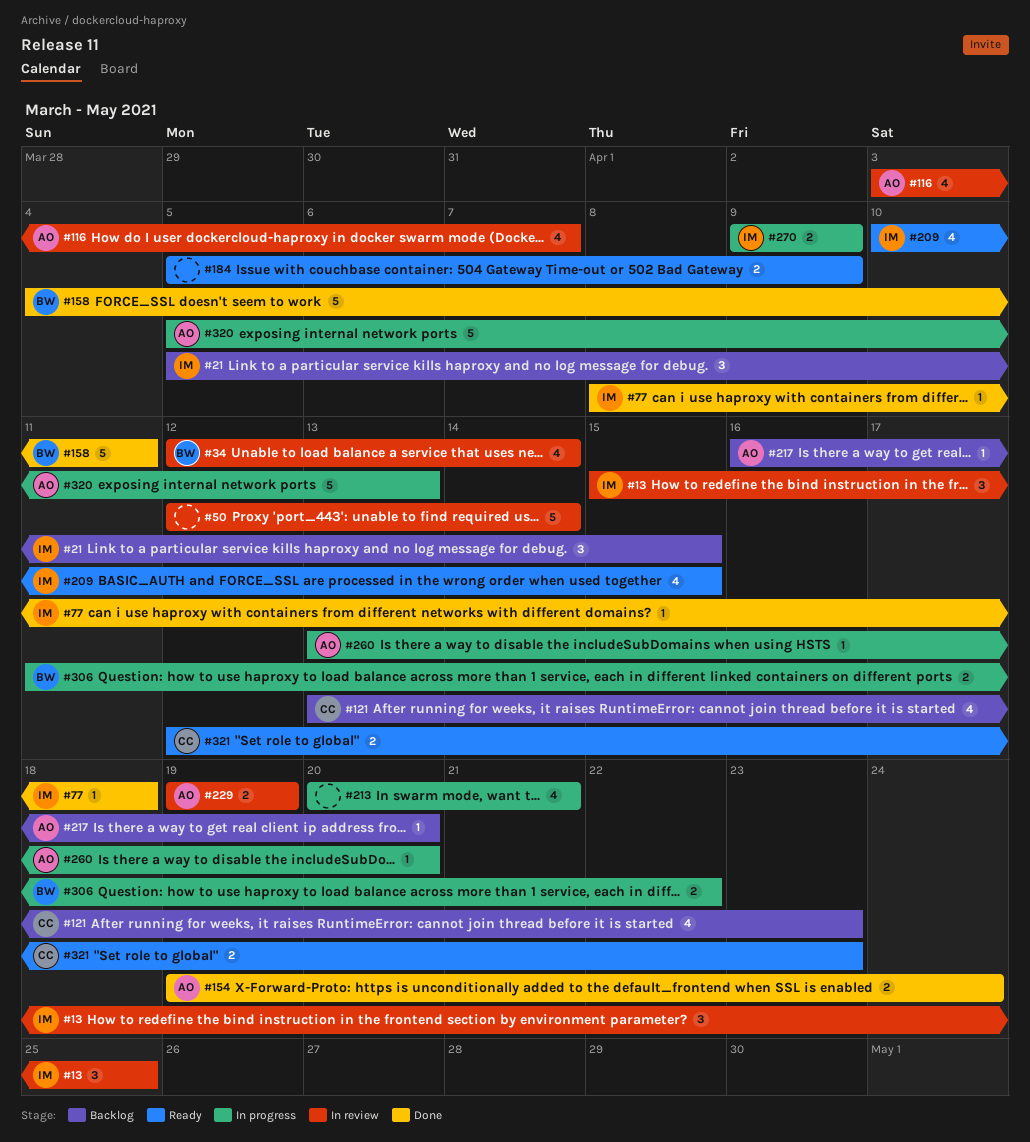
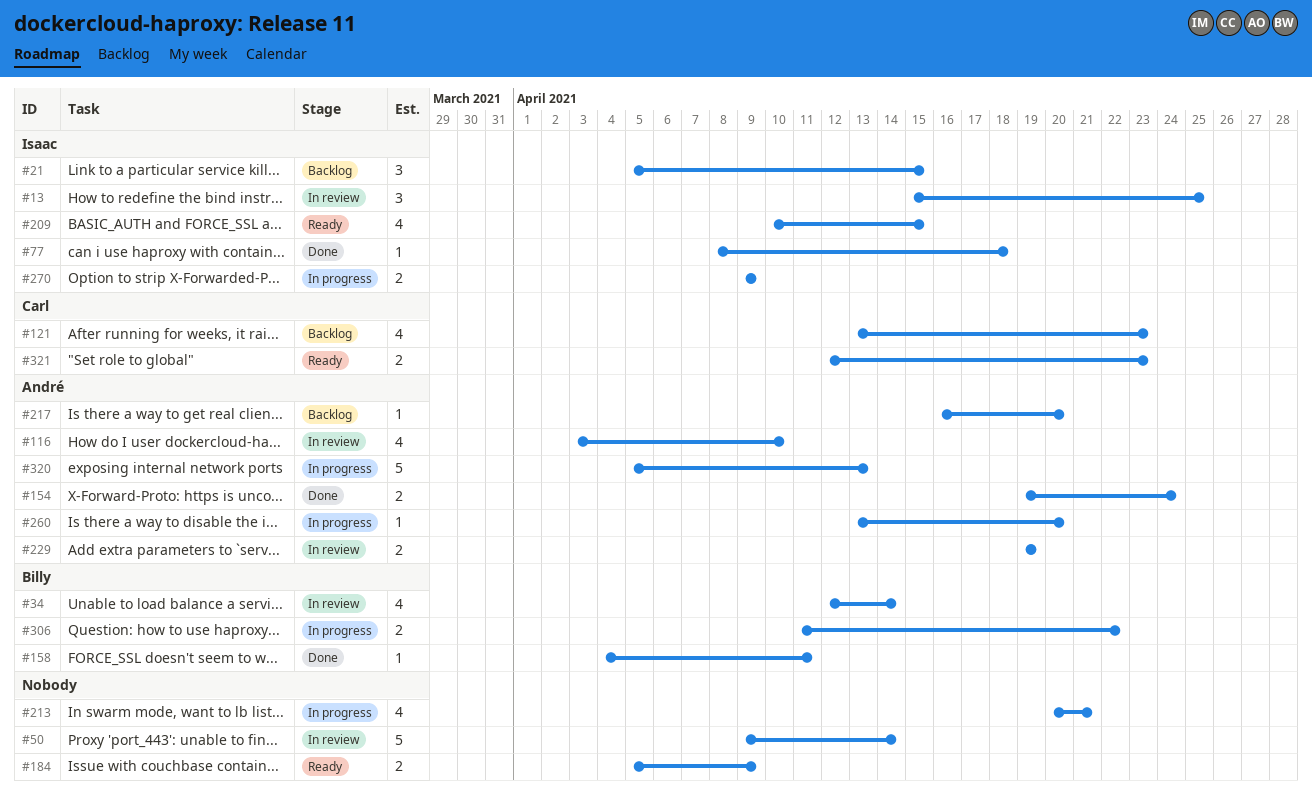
#50, start: Apr 12 -> Apr 9
#116, due: Apr 7 -> Apr 10
#158, estimate: 5 -> 1

